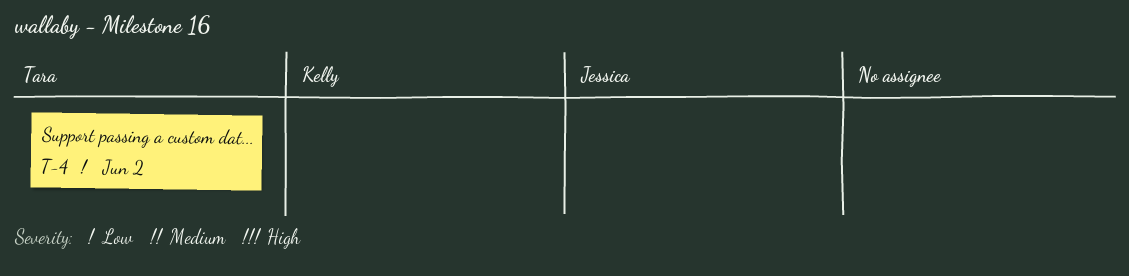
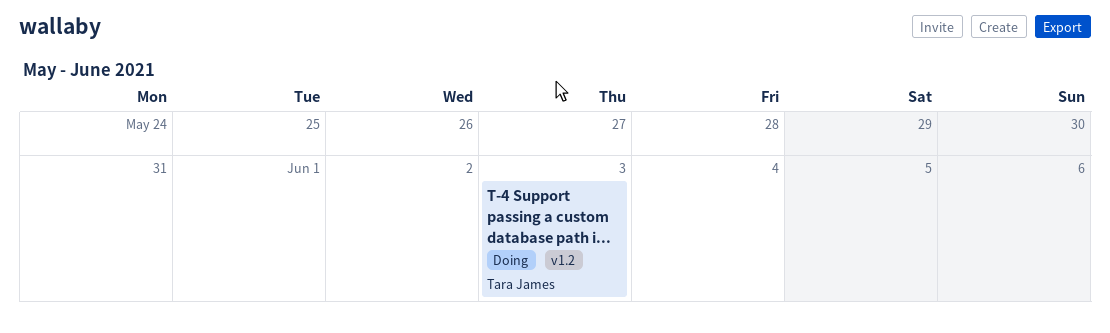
T-4, due: Jun 2 -> Jun 3

